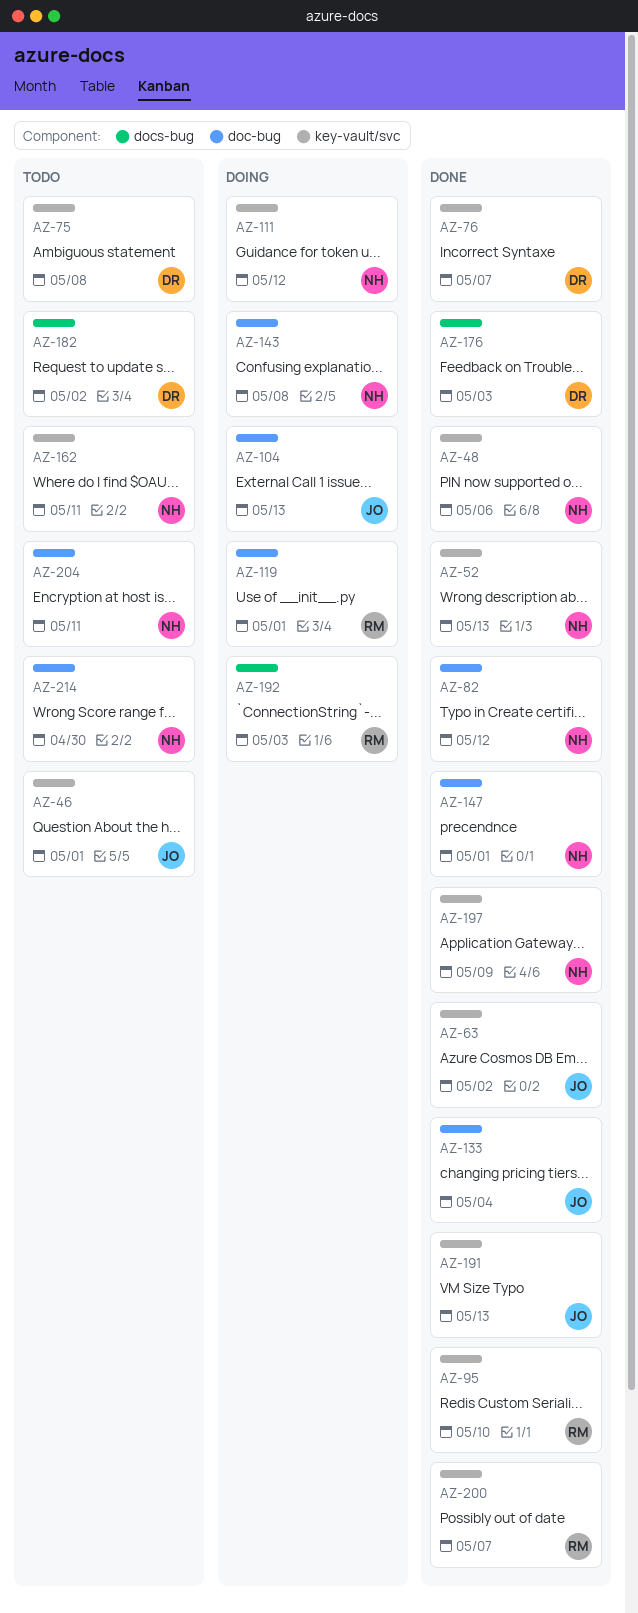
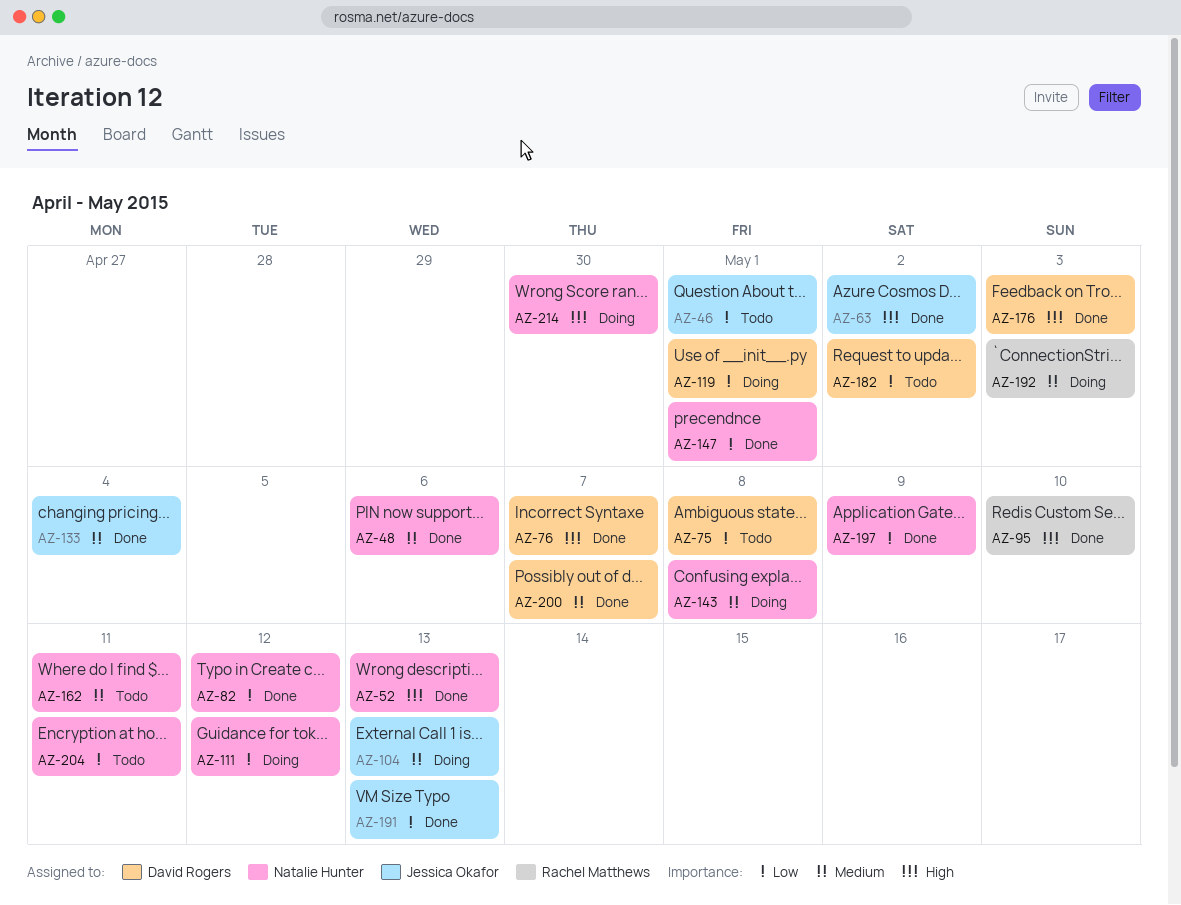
AZ-119, owner: Rachel Matthews -> David Rogers
AZ-200, owner: Rachel Matthews -> David Rogers
AZ-214, status: Todo -> Doing

